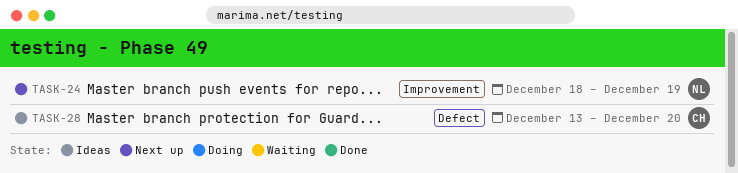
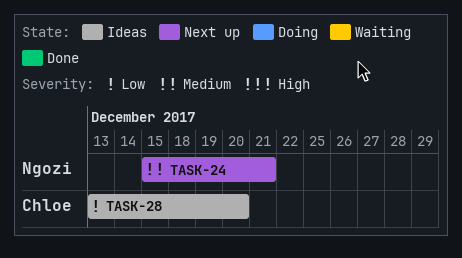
TASK-24, start: Dec 18 -> Dec 15
TASK-24, due: Dec 19 -> Dec 21

